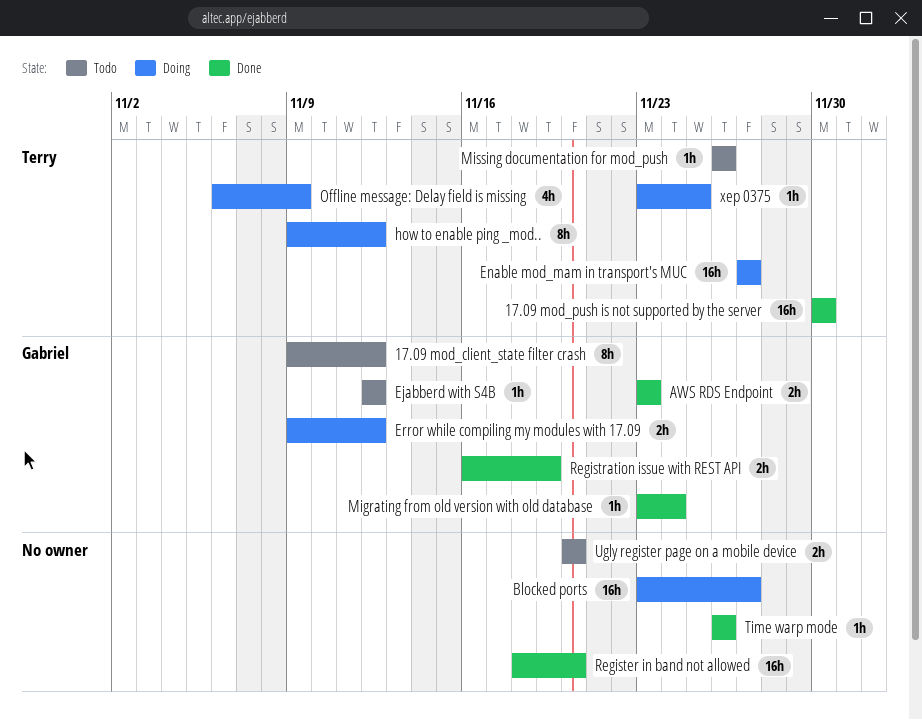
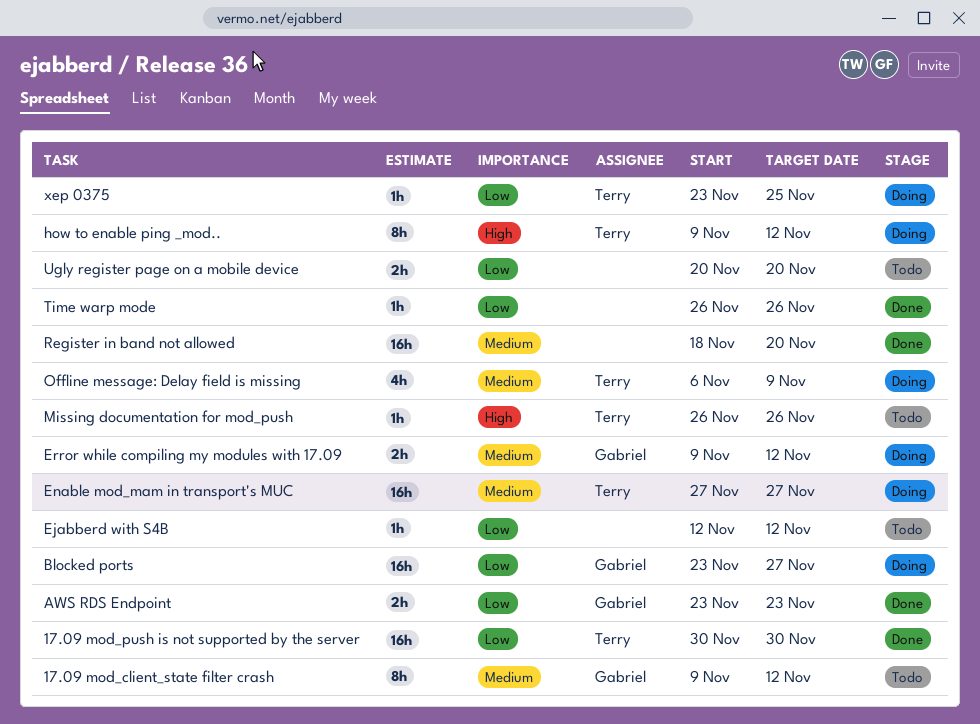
Blocked ports, owner: none -> Gabriel
Ejabberd with S4B, owner: Gabriel -> none
Migrating from old version with old database: present -> none
Registration issue with REST API: present -> none

